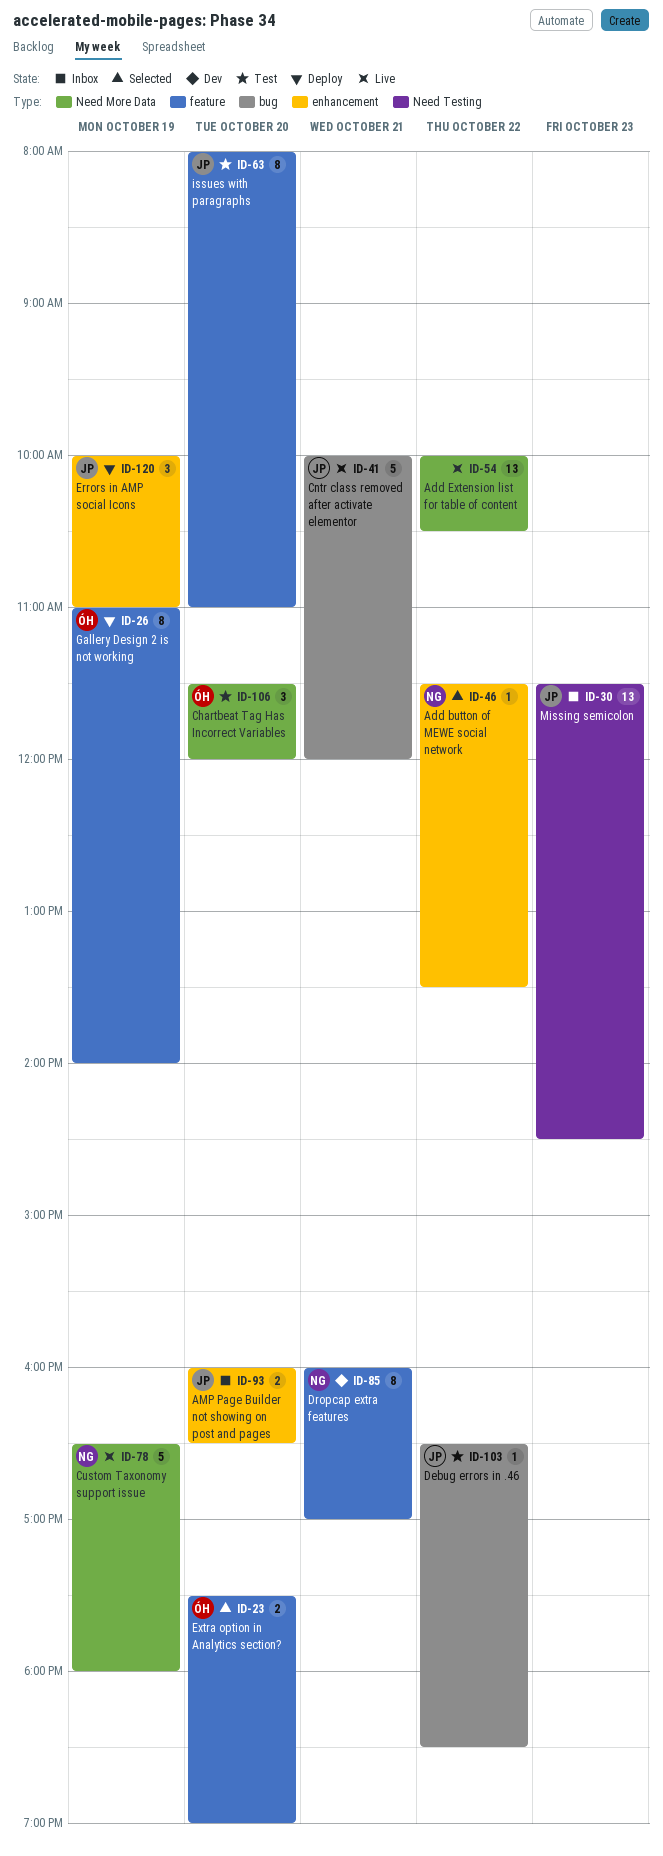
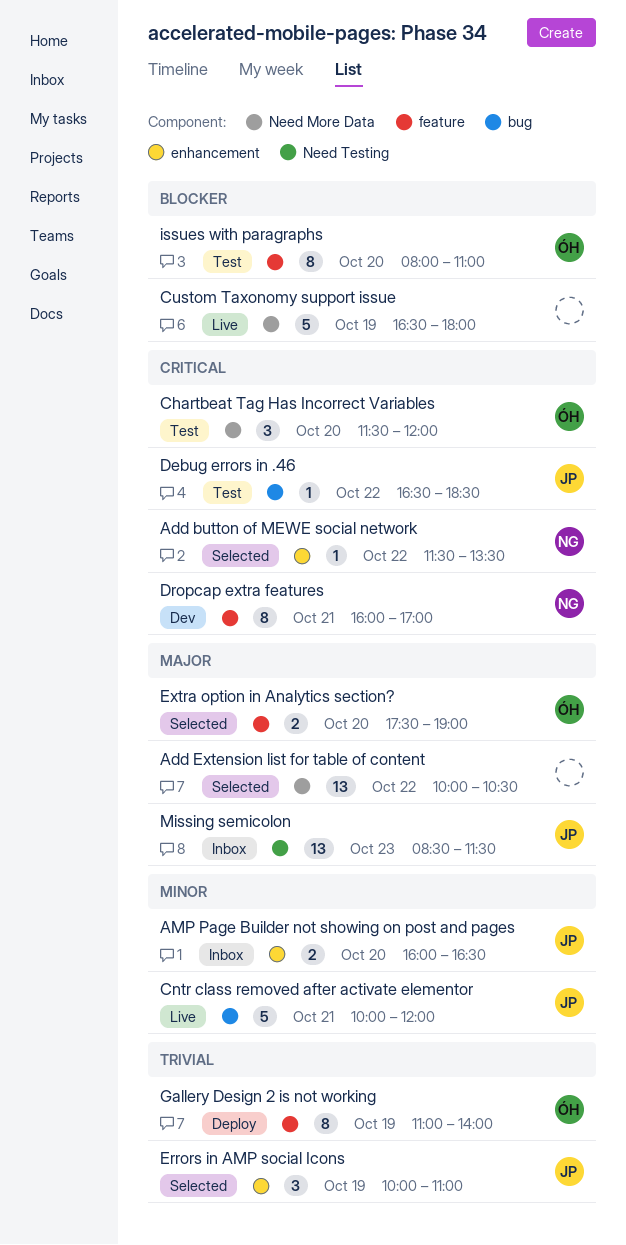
Add Extension list for table of content, status: Live -> Selected
Custom Taxonomy support issue, owner: NG -> none
Errors in AMP social Icons, status: Deploy -> Selected
issues with paragraphs, owner: JP -> ÓH
Missing semicolon, begins: 11:30 -> 08:30
Missing semicolon, ends: 14:30 -> 11:30

